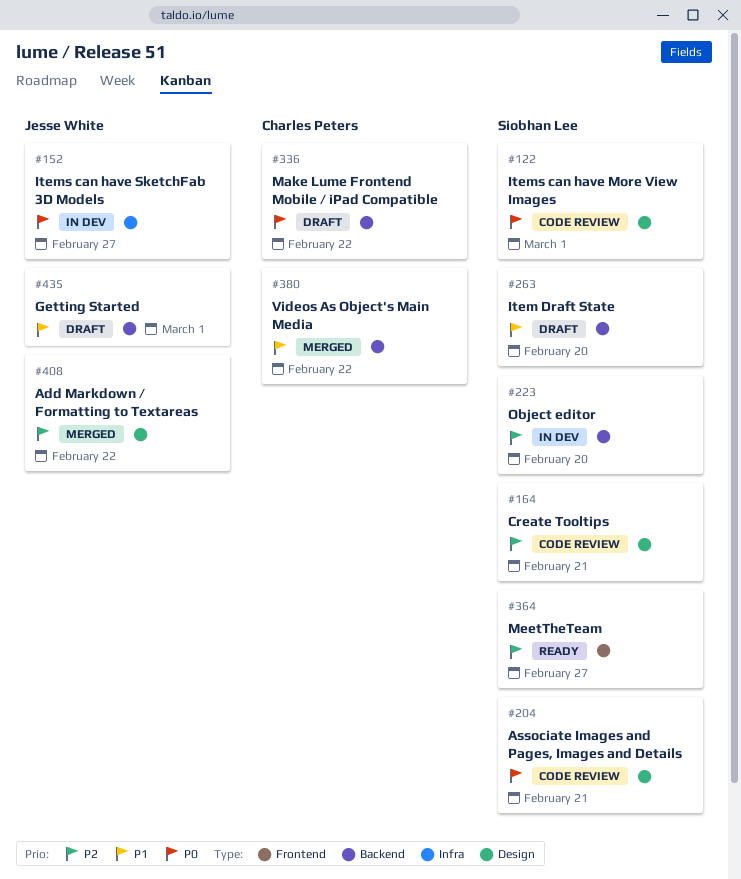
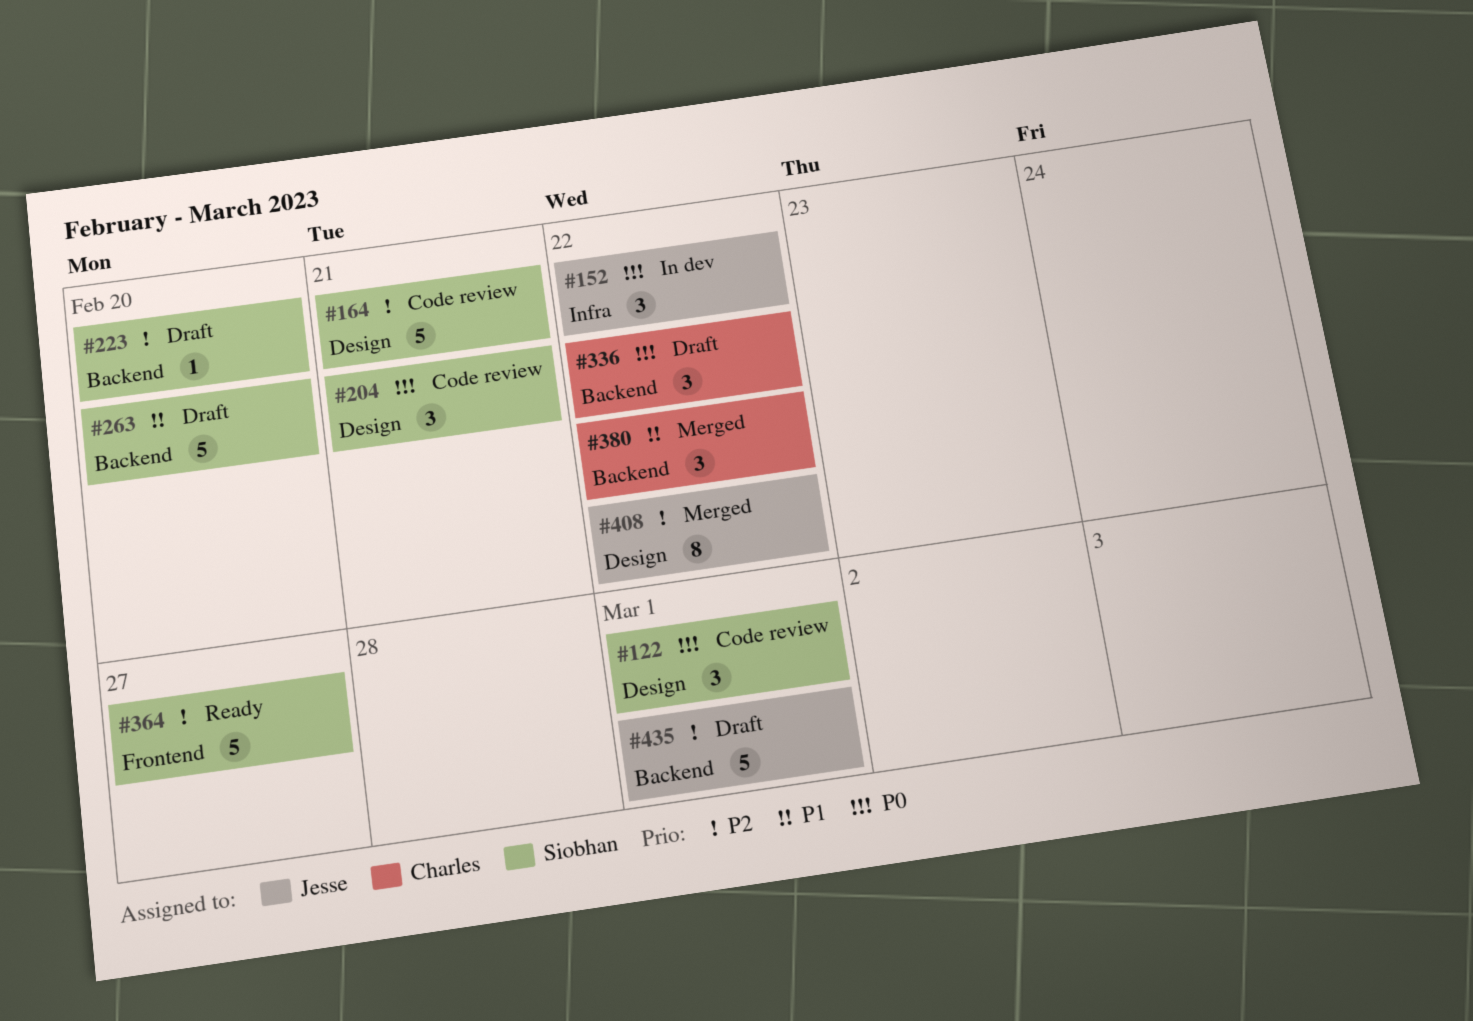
#152, due: Feb 27 -> Feb 22
#223, status: In dev -> Draft
#435, priority: P1 -> P2

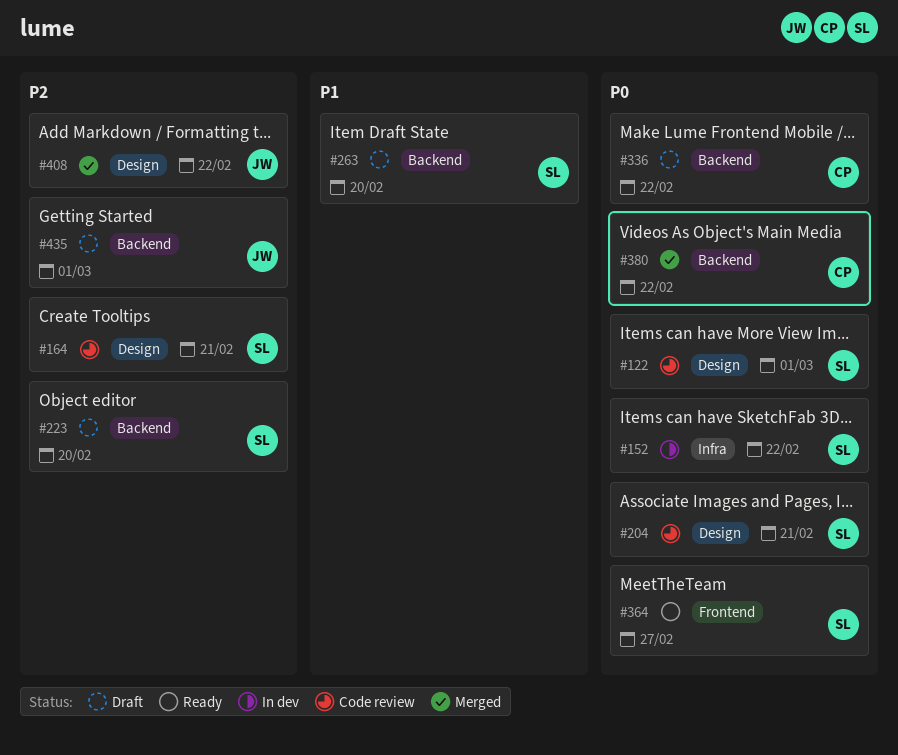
#152, owner: Jesse -> Siobhan
#364, priority: P2 -> P0
#380, priority: P1 -> P0

